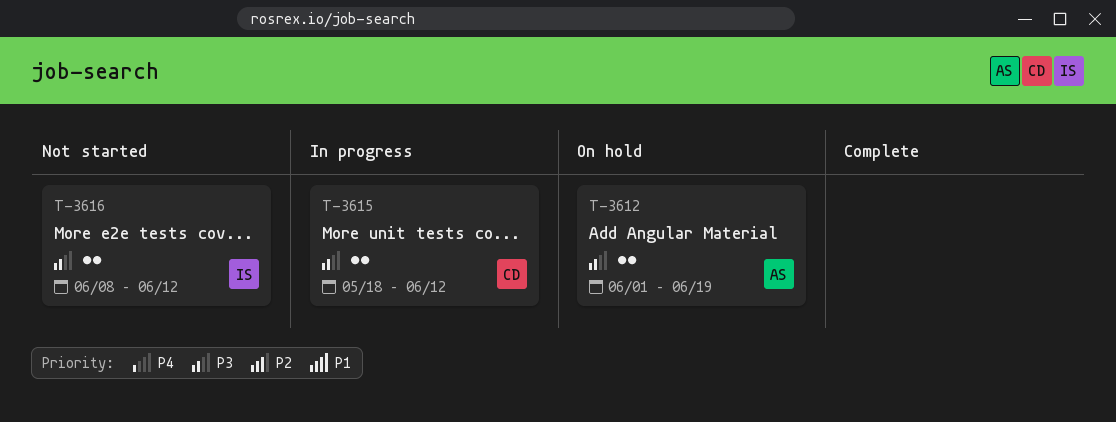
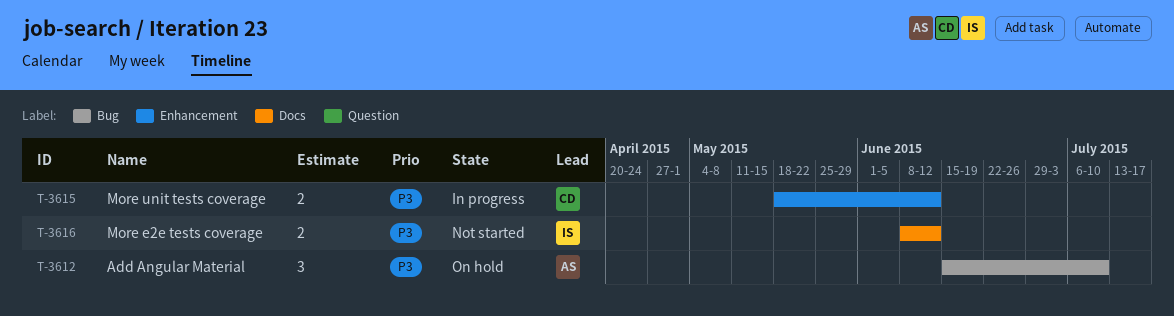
T-3612, estimate: 2 -> 3
T-3612, start: Jun 1 -> Jun 15
T-3612, due: Jun 19 -> Jul 10

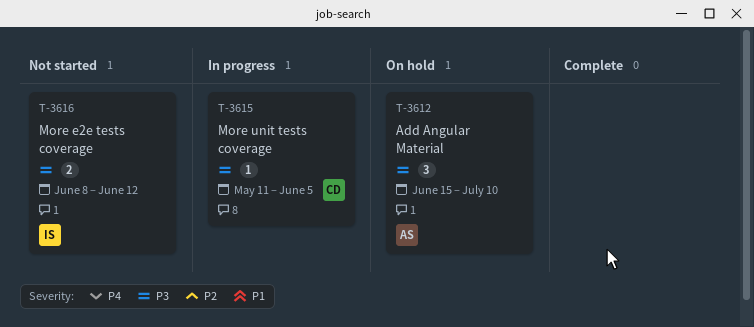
T-3615, estimate: 2 -> 1
T-3615, start: May 18 -> May 11
T-3615, due: Jun 12 -> Jun 5

